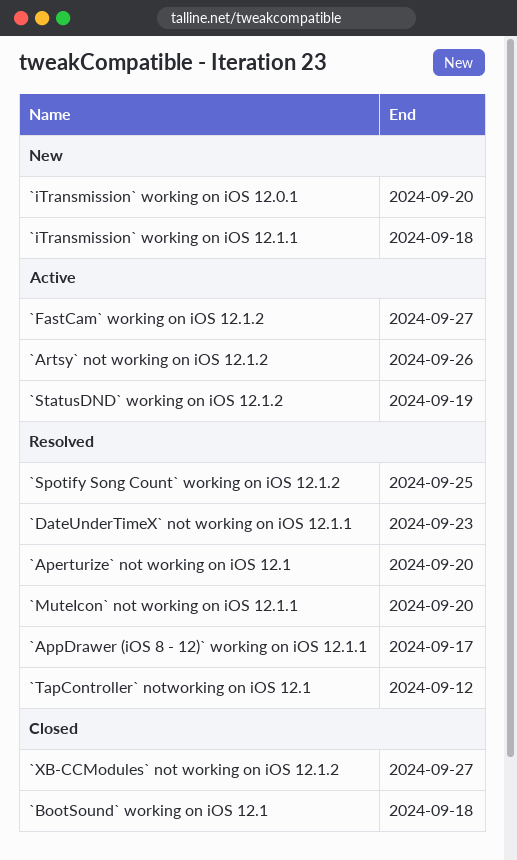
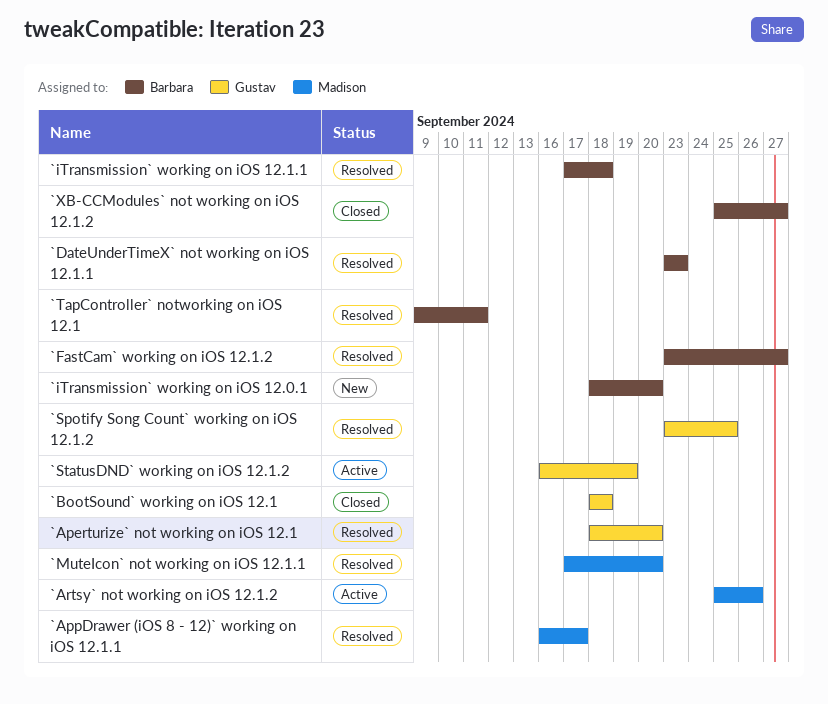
`FastCam` working on iOS 12.1.2, status: Active -> Resolved
`iTransmission` working on iOS 12.1.1, status: New -> Resolved
`TapController` notworking on iOS 12.1, due: Sep 12 -> Sep 11

